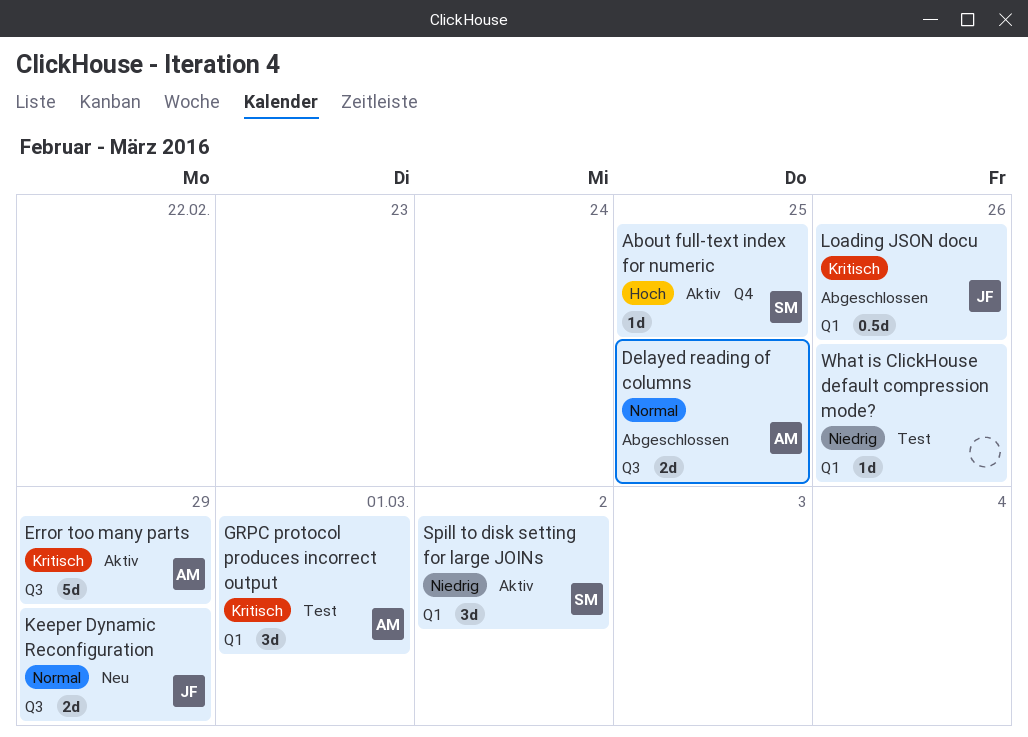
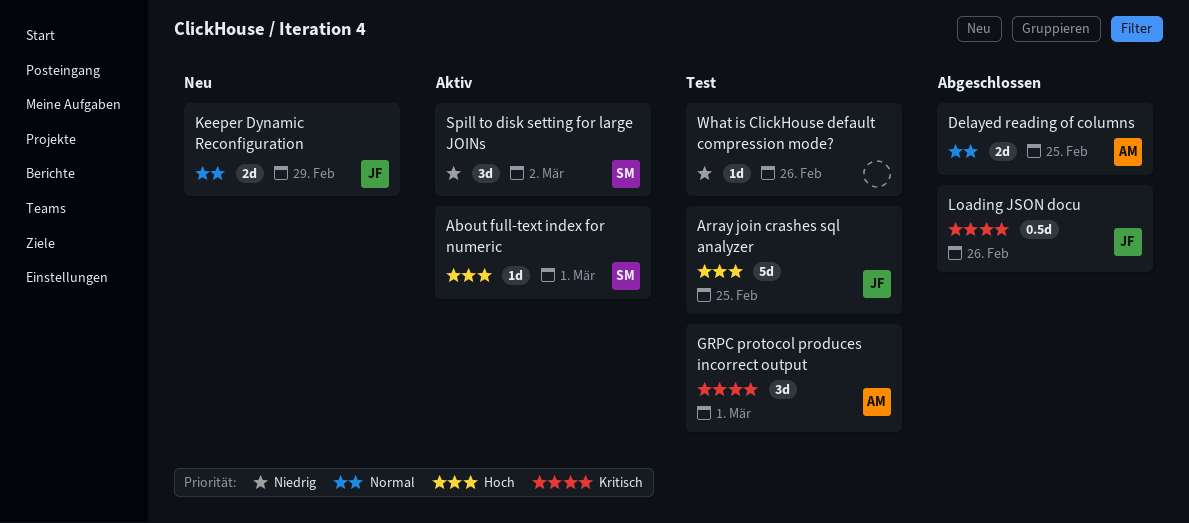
About full-text index for numeric, due: Feb 25 -> Mar 1
Array join crashes sql analyzer: none -> present
Error too many parts: present -> none

